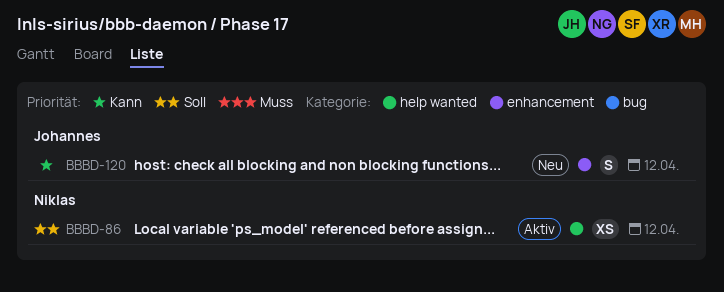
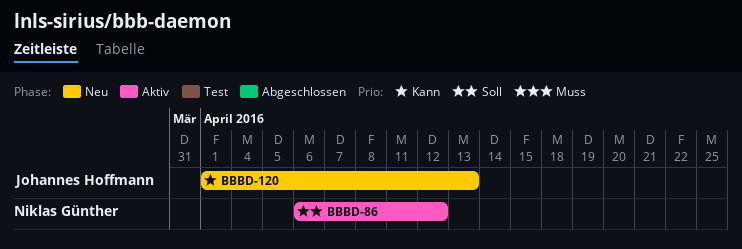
BBBD-120, due: Apr 12 -> Apr 13

